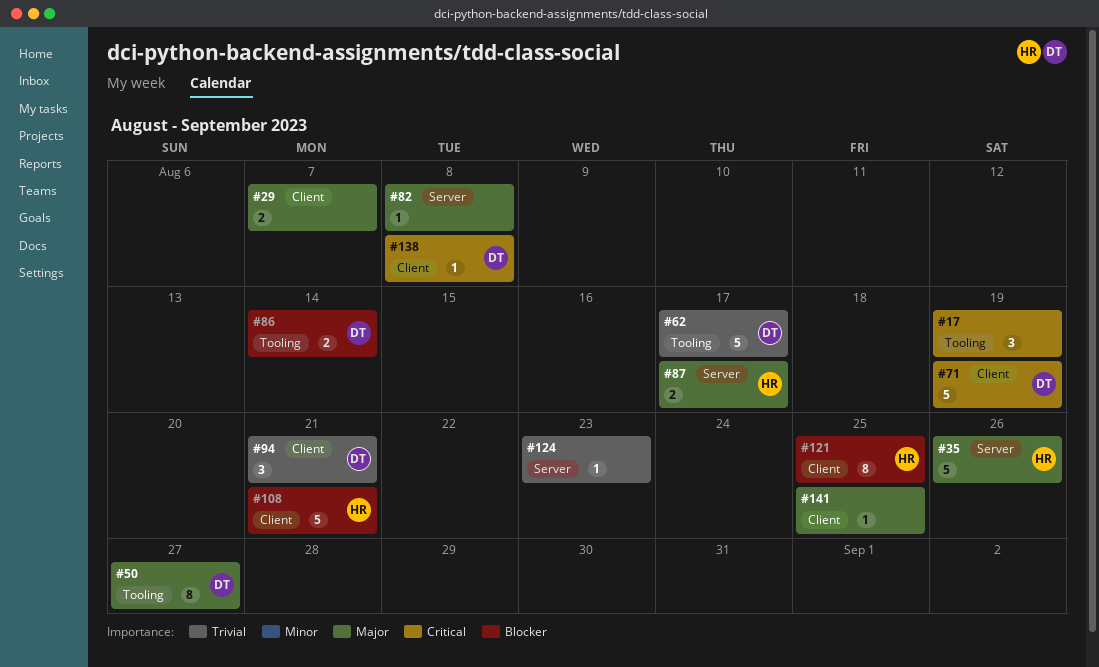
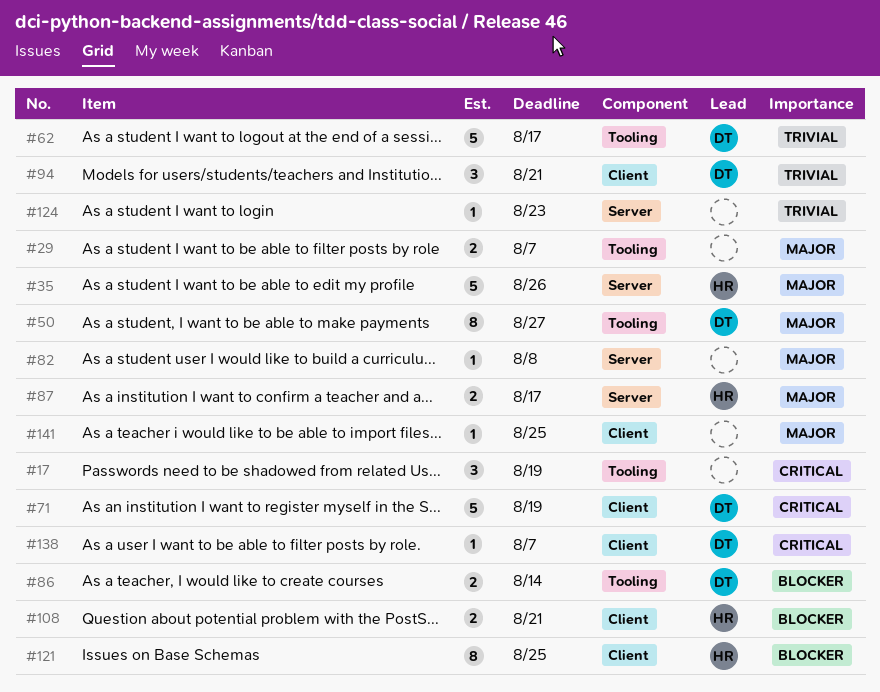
#29, label: Client -> Tooling
#108, estimate: 5 -> 2
#138, due: Aug 8 -> Aug 7

